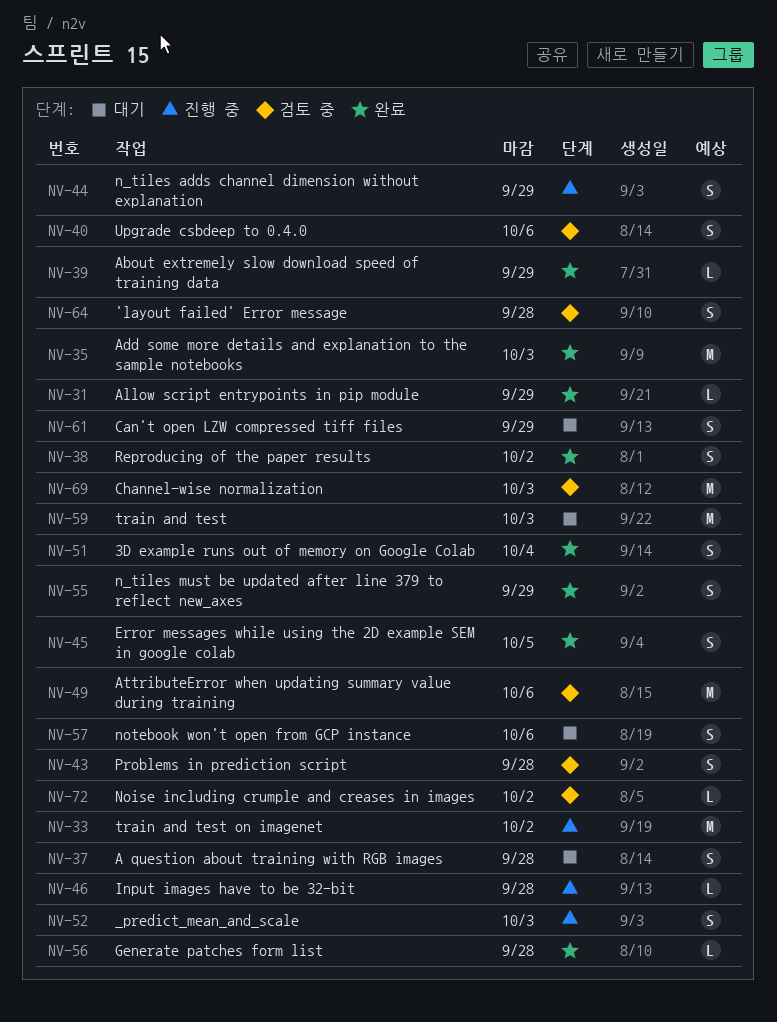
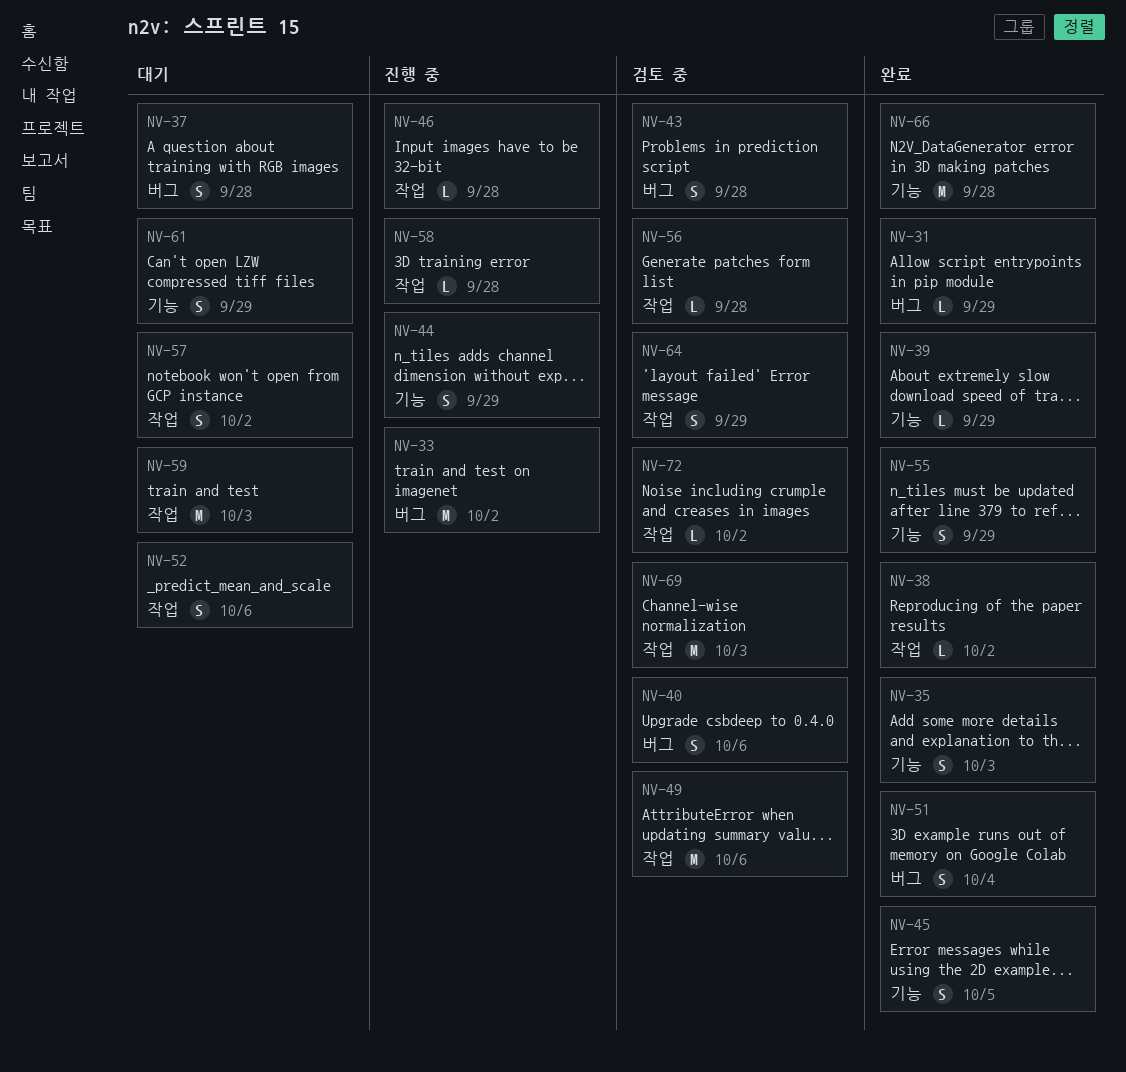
NV-35, estimate: M -> S
NV-38, estimate: S -> L
NV-52, status: 진행 중 -> 대기
NV-52, due: Oct 3 -> Oct 6
NV-56, status: 완료 -> 검토 중
NV-57, due: Oct 6 -> Oct 2
NV-58: none -> present
NV-64, due: Sep 28 -> Sep 29
NV-66: none -> present

